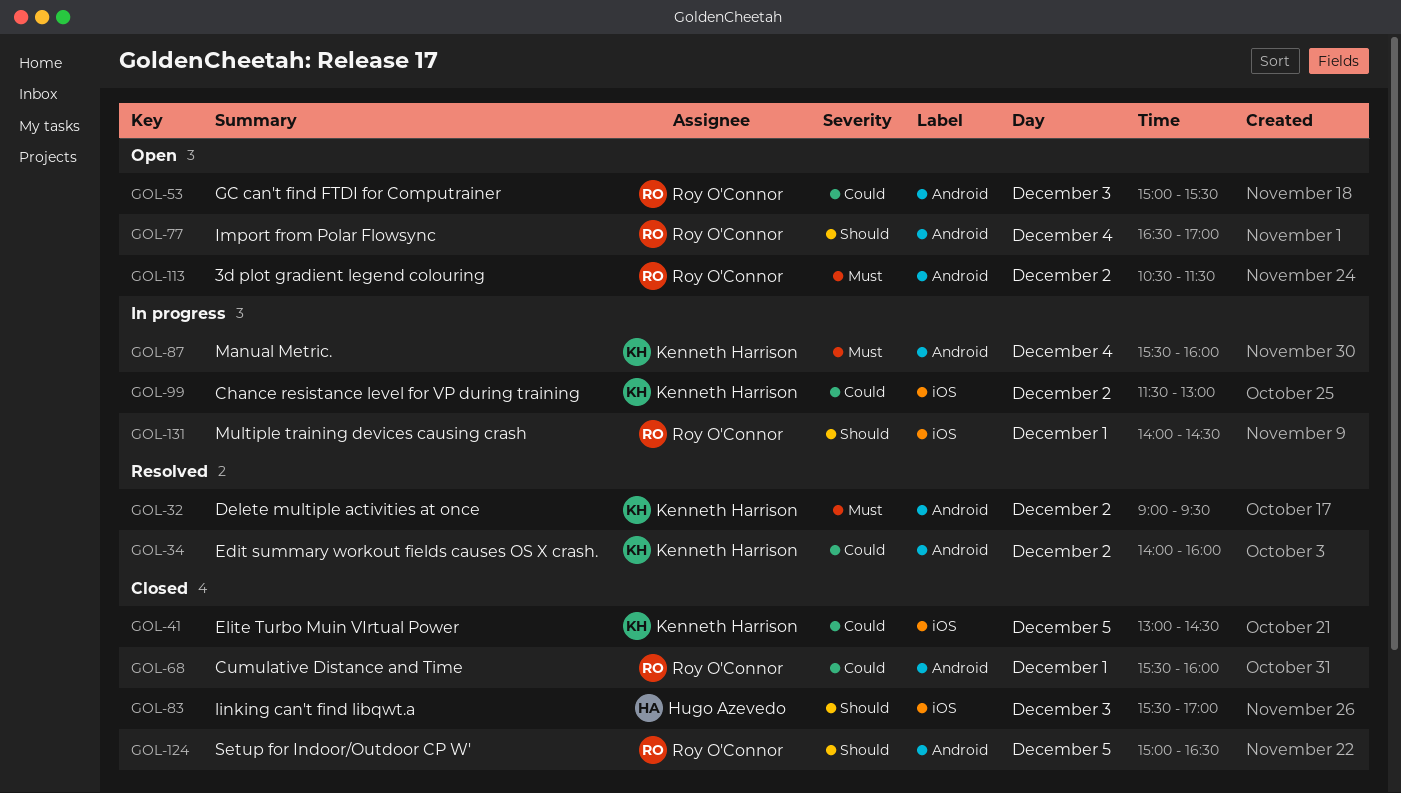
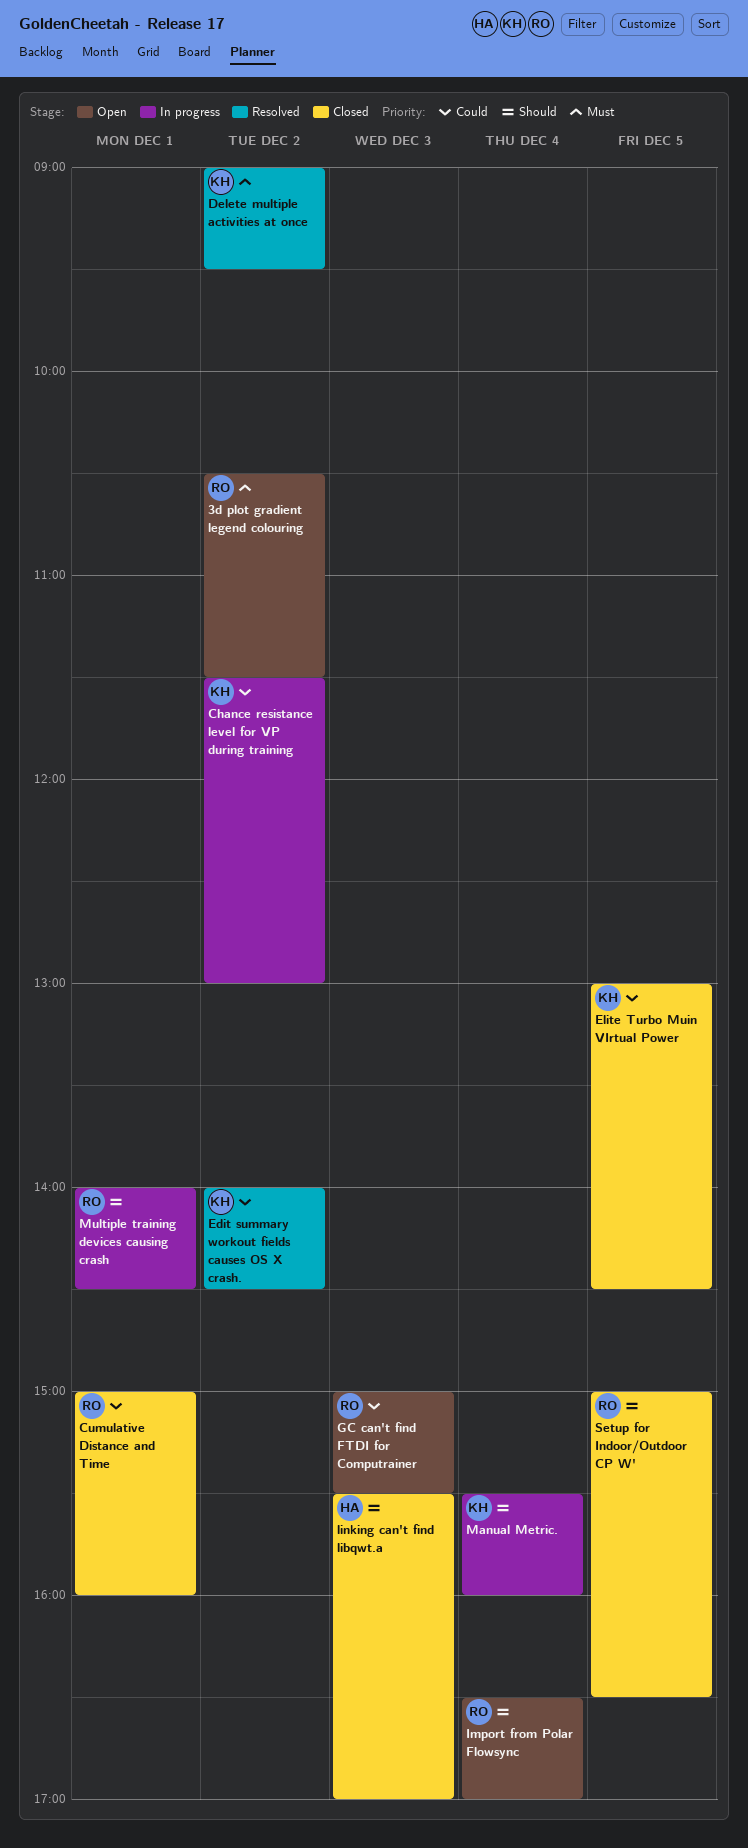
Cumulative Distance and Time, begins: 15:30 -> 15:00
Edit summary workout fields causes OS X crash., ends: 16:00 -> 14:30
Manual Metric., priority: Must -> Should

